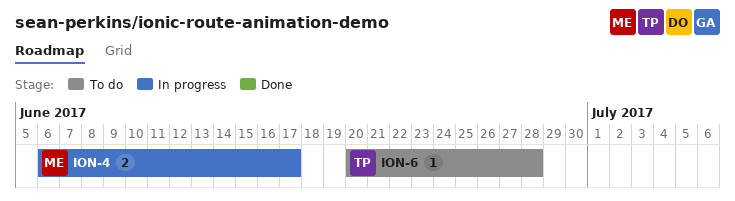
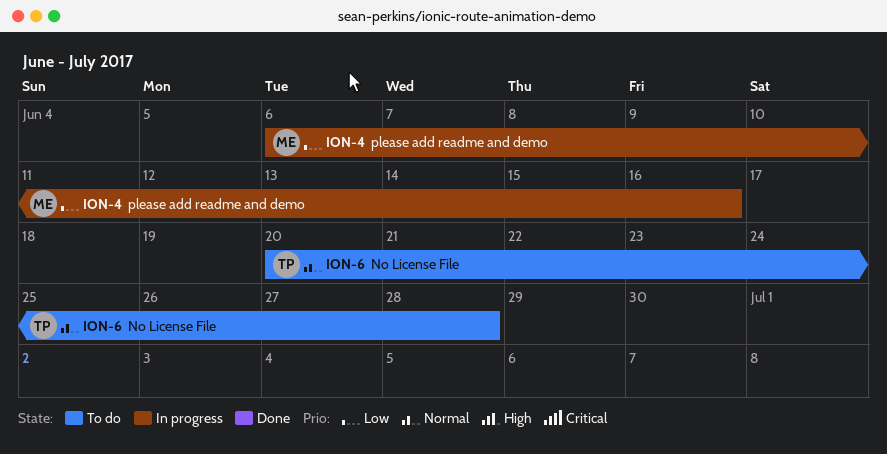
ION-4, due: Jun 17 -> Jun 16

